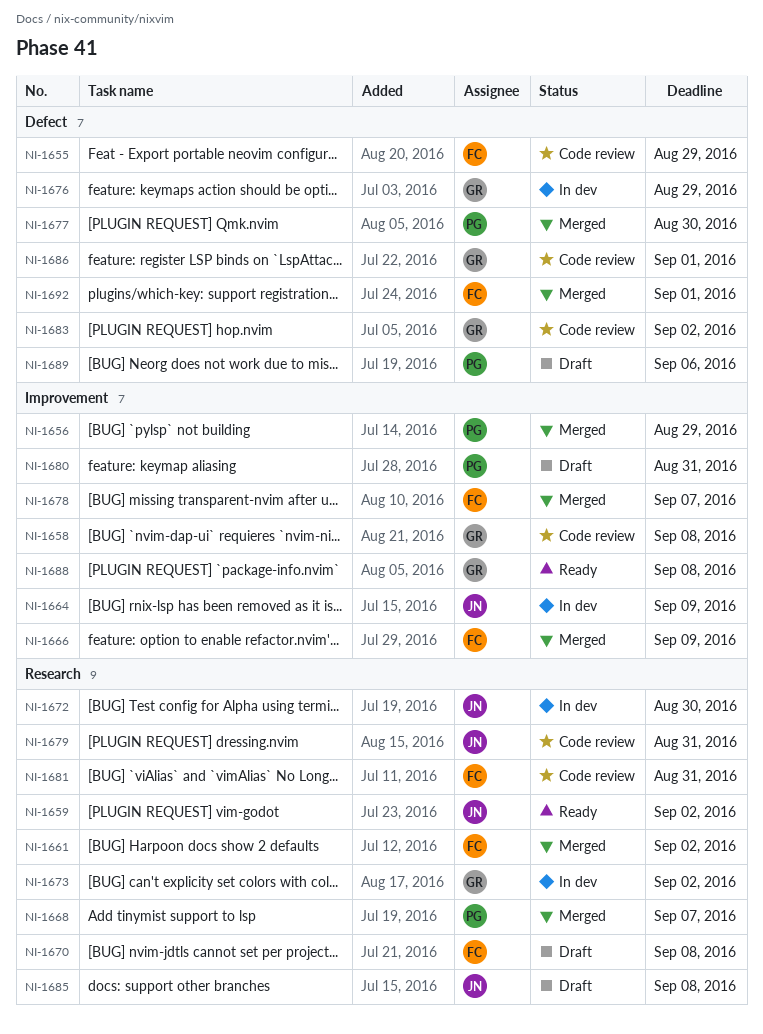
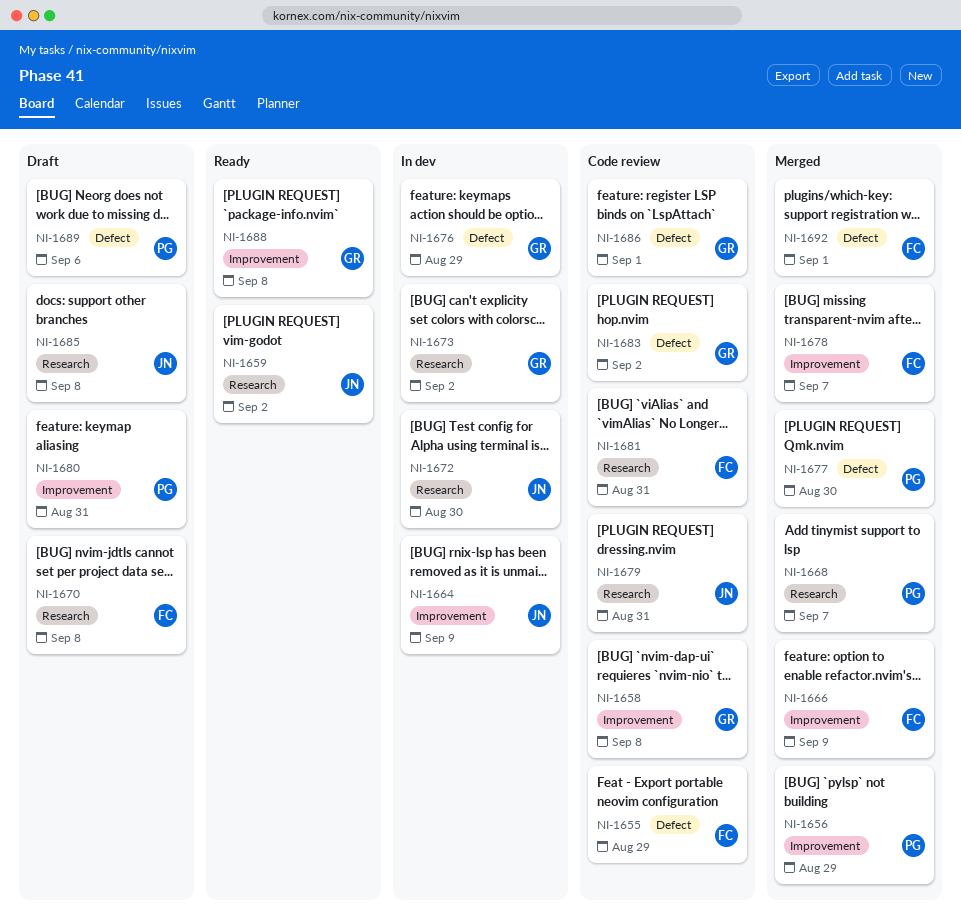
NI-1661: present -> none

